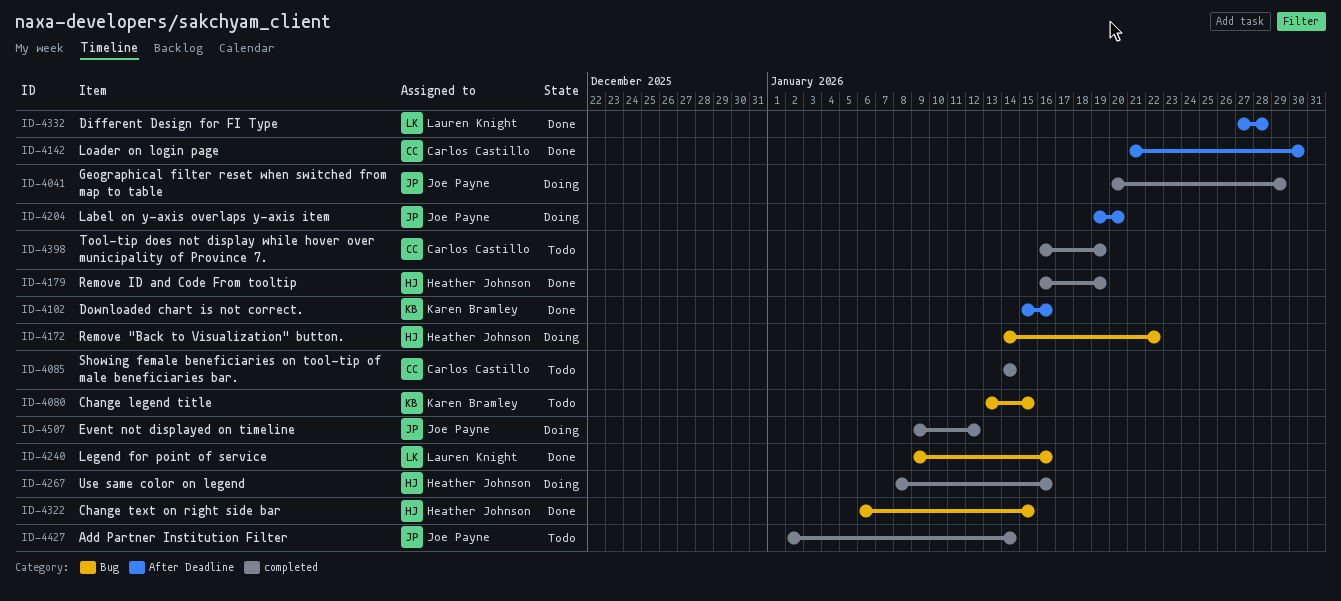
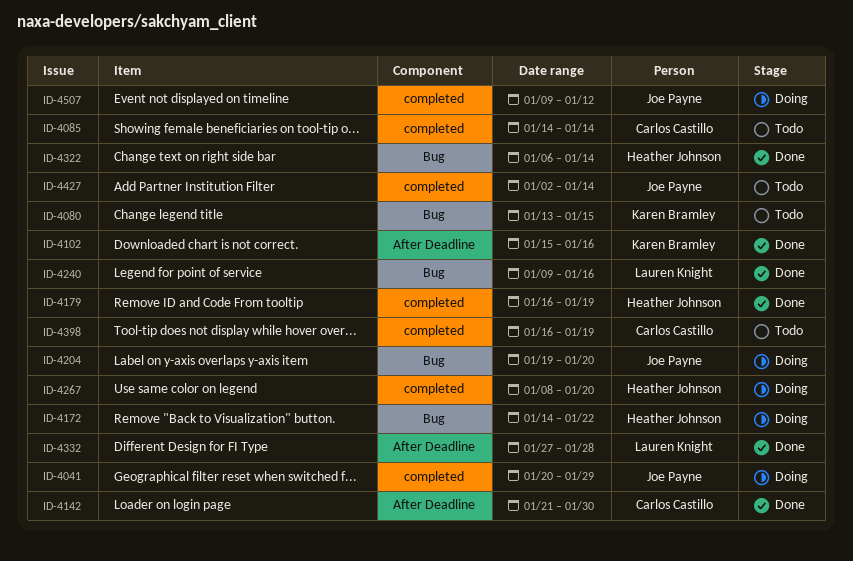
ID-4204, label: After Deadline -> Bug
ID-4267, due: Jan 16 -> Jan 20
ID-4322, due: Jan 15 -> Jan 14

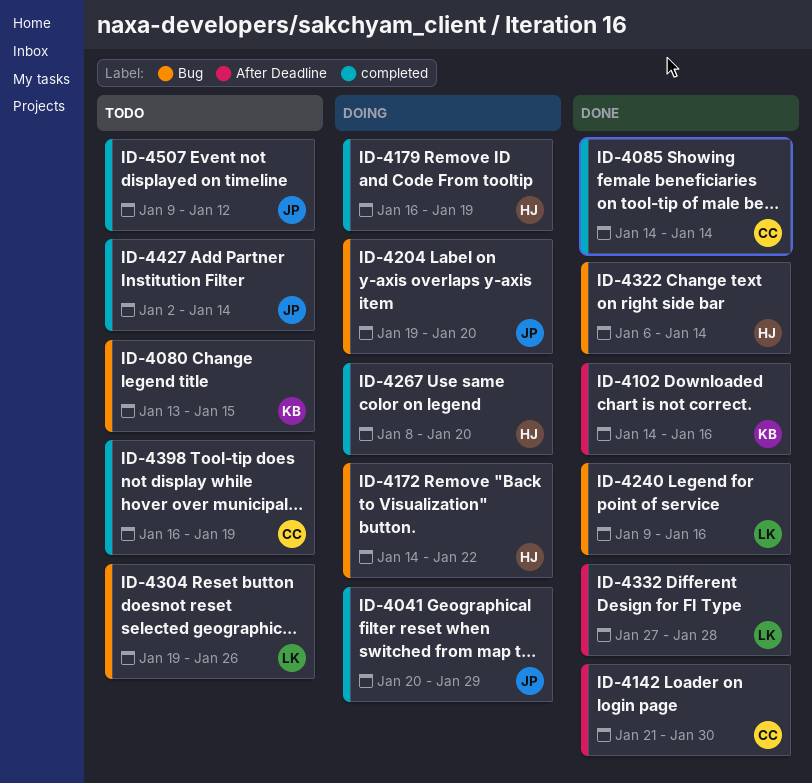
ID-4085, status: Todo -> Done
ID-4102, start: Jan 15 -> Jan 14
ID-4179, status: Done -> Doing
ID-4304: none -> present
ID-4507, status: Doing -> Todo

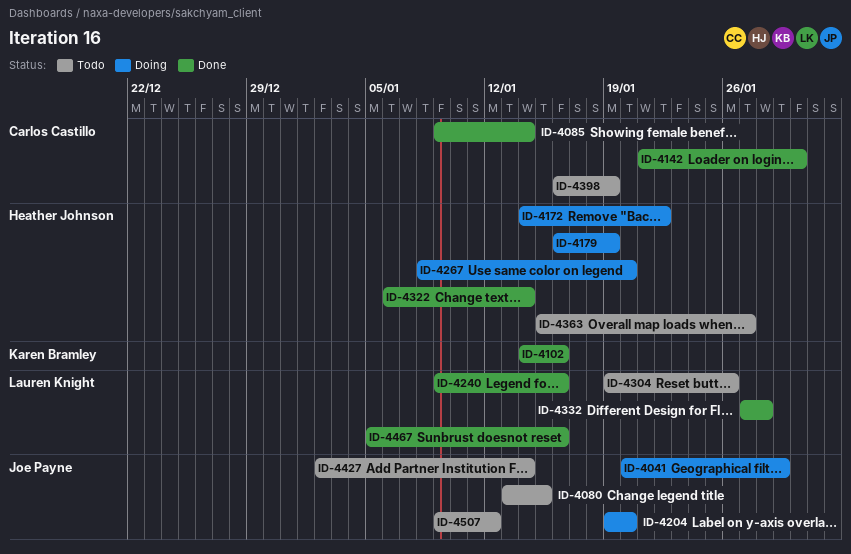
ID-4080, owner: Karen Bramley -> Joe Payne
ID-4085, start: Jan 14 -> Jan 9
ID-4363: none -> present
ID-4467: none -> present

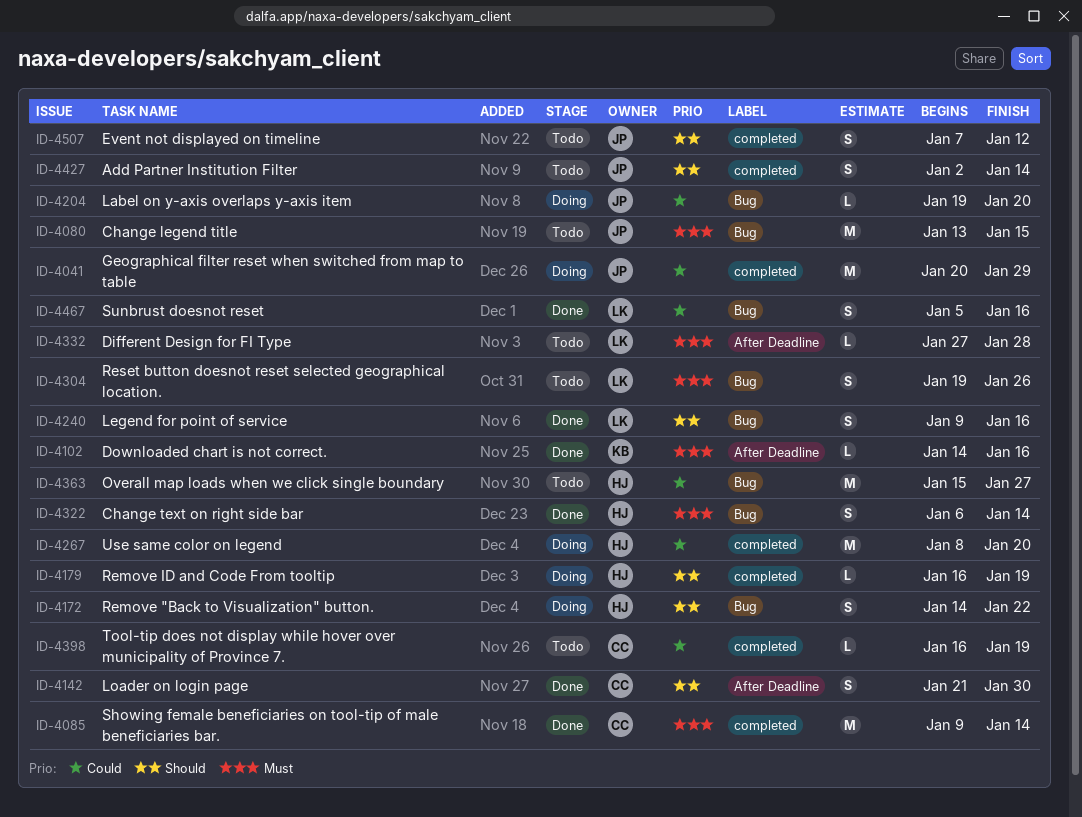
ID-4332, status: Done -> Todo
ID-4507, start: Jan 9 -> Jan 7

